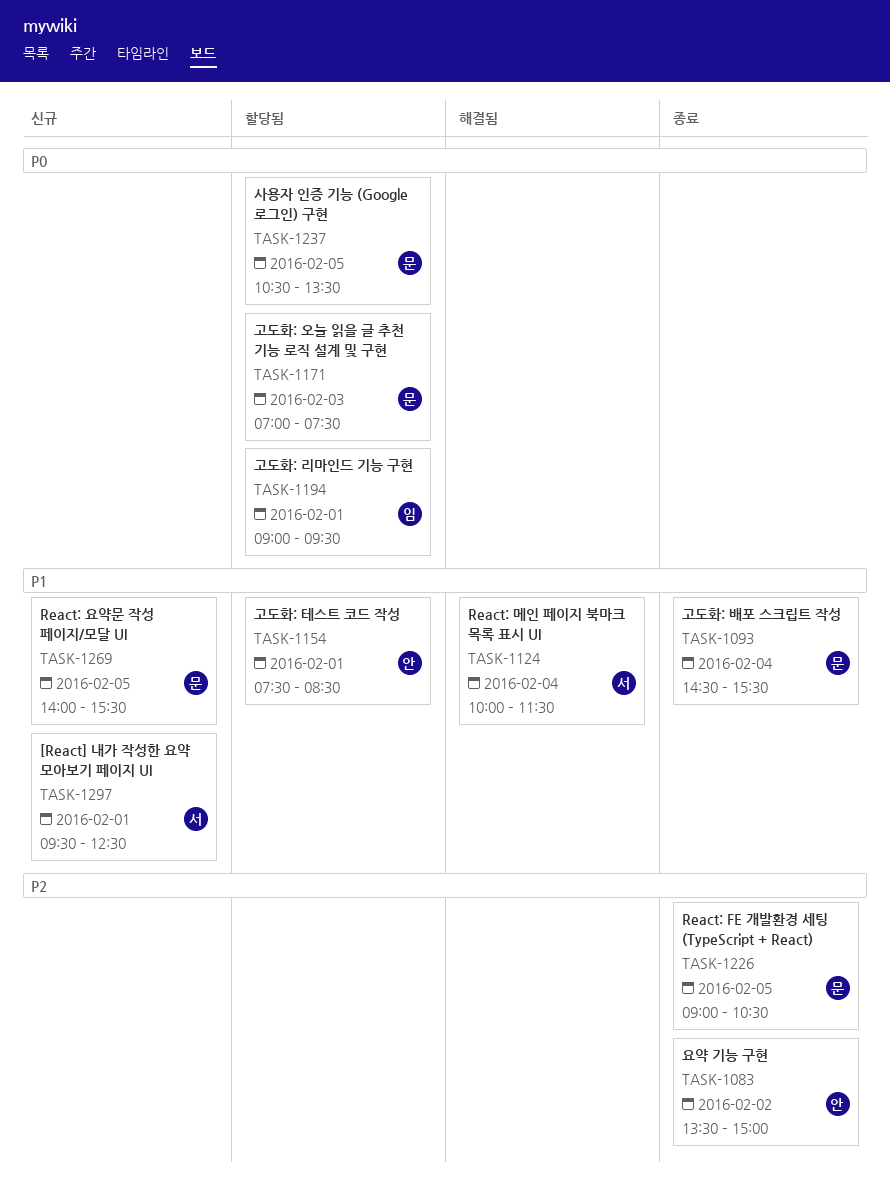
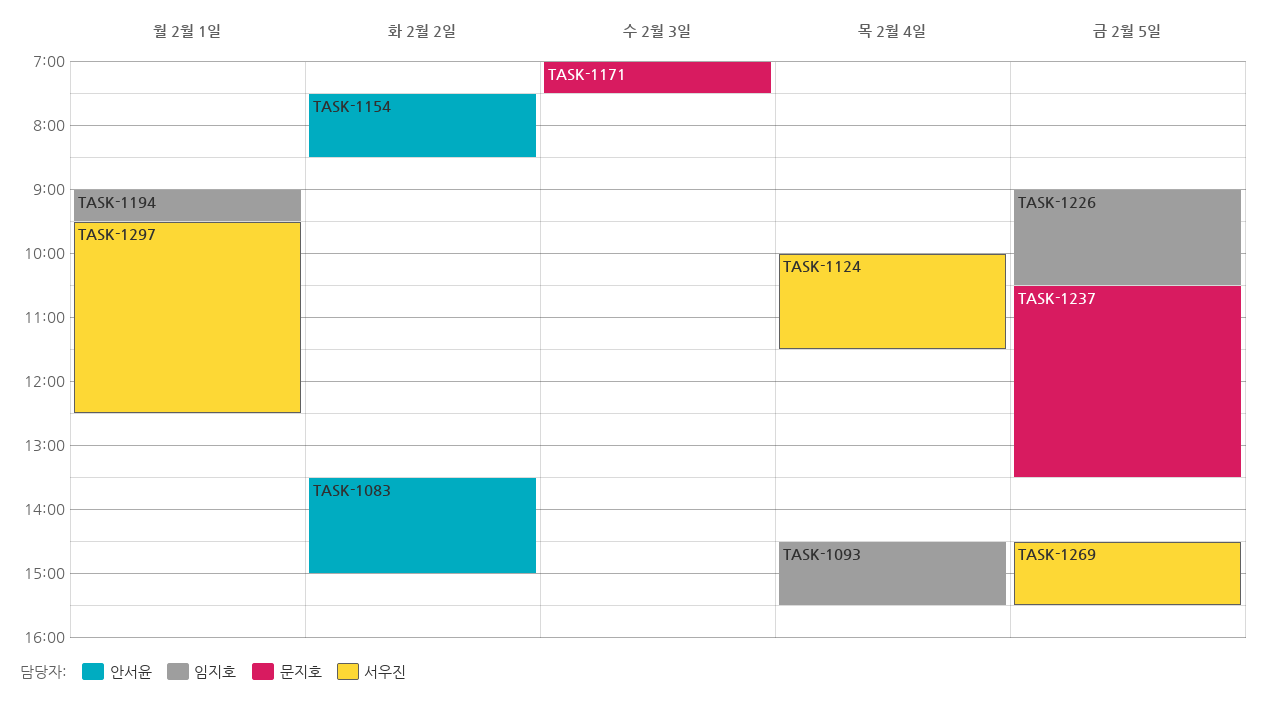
TASK-1093, owner: 문지호 -> 임지호
TASK-1154, day: Feb 1 -> Feb 2
TASK-1226, owner: 문지호 -> 임지호
TASK-1269, owner: 문지호 -> 서우진
TASK-1269, begins: 14:00 -> 14:30

